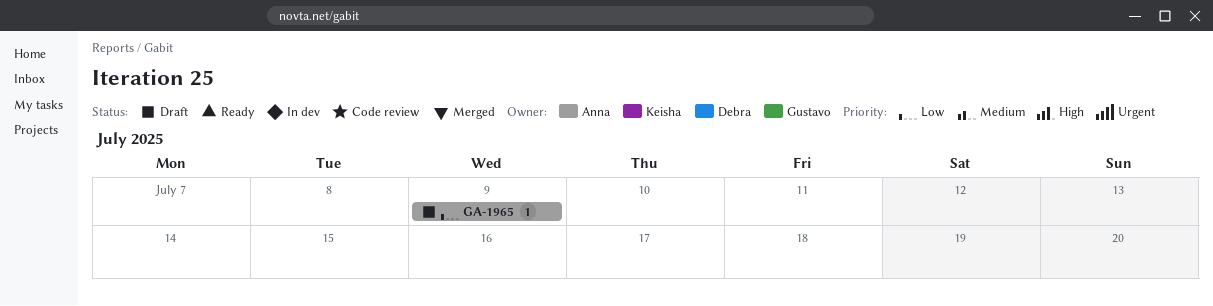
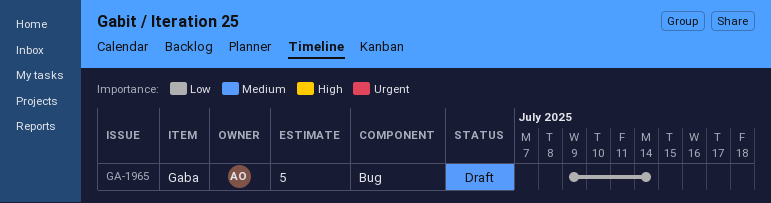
GA-1965, estimate: 1 -> 5
GA-1965, due: Jul 9 -> Jul 14

